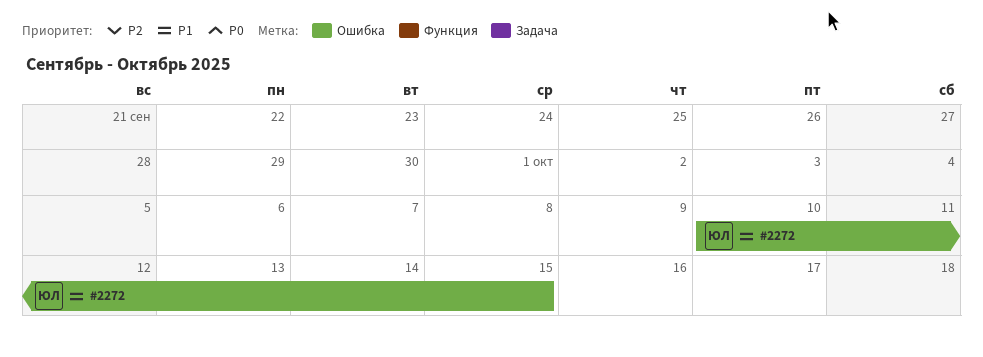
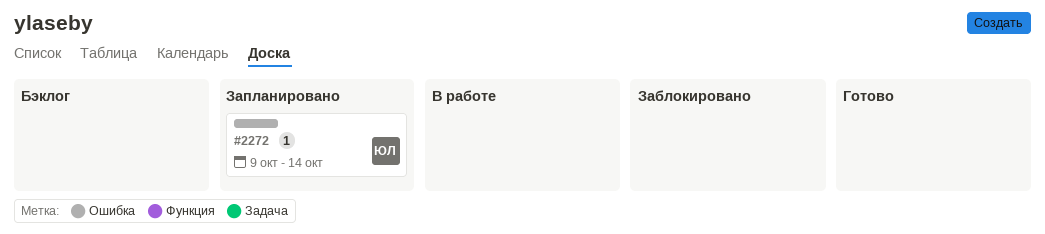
#2272, start: Oct 10 -> Oct 9
#2272, due: Oct 15 -> Oct 14

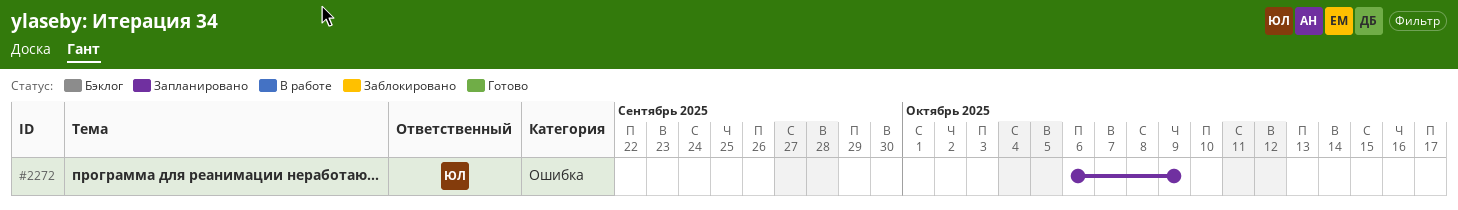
#2272, start: Oct 9 -> Oct 6
#2272, due: Oct 14 -> Oct 9

